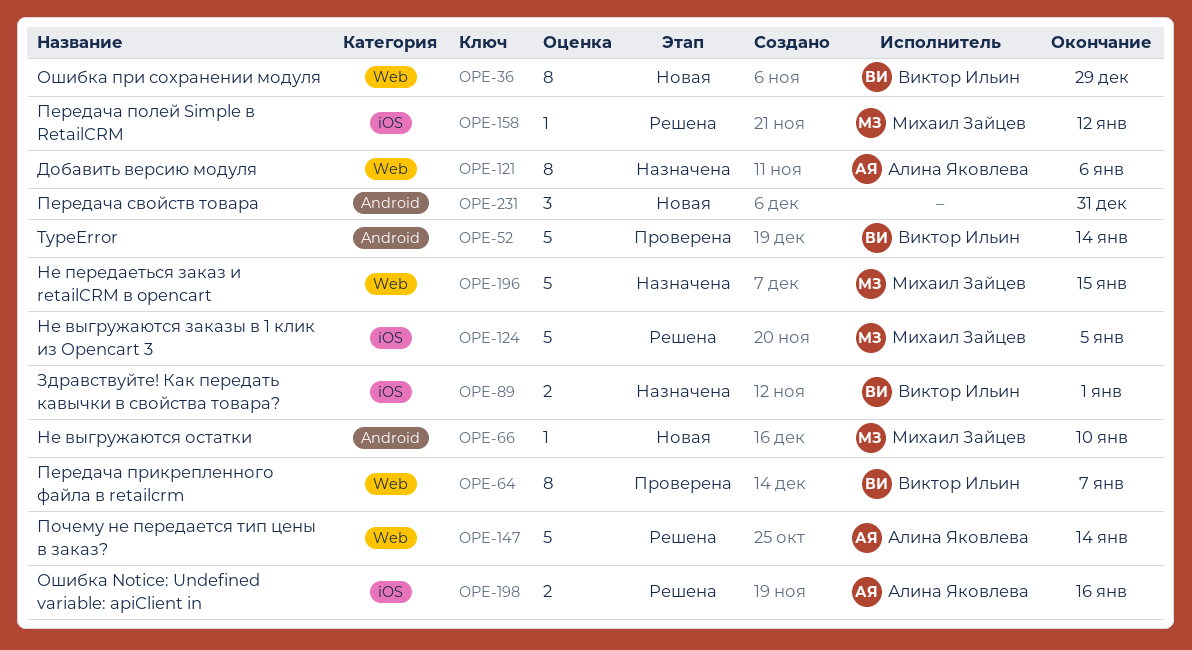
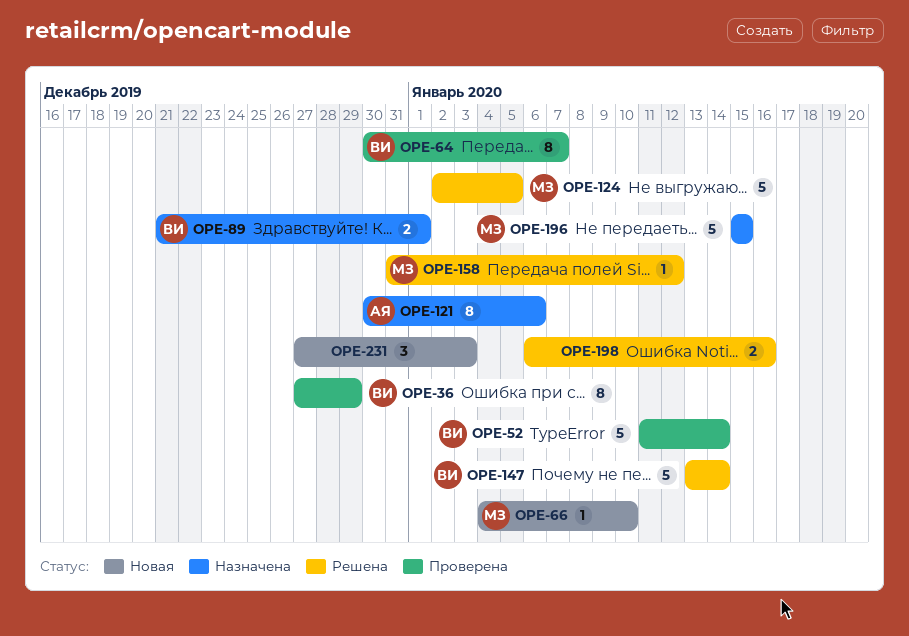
OPE-36, status: Новая -> Проверена
OPE-147, owner: Алина Яковлева -> Виктор Ильин
OPE-198, owner: Алина Яковлева -> none
OPE-231, due: Dec 31 -> Jan 3

